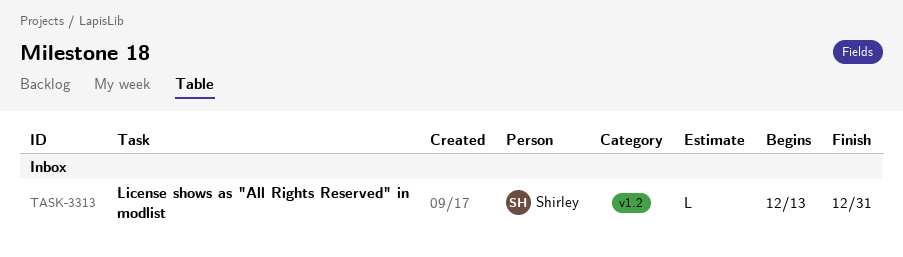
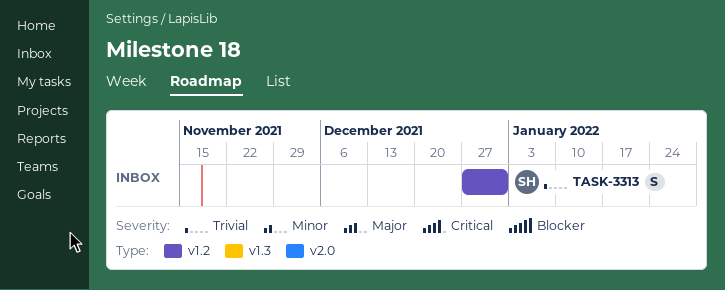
TASK-3313, estimate: L -> S
TASK-3313, start: Dec 13 -> Dec 27

